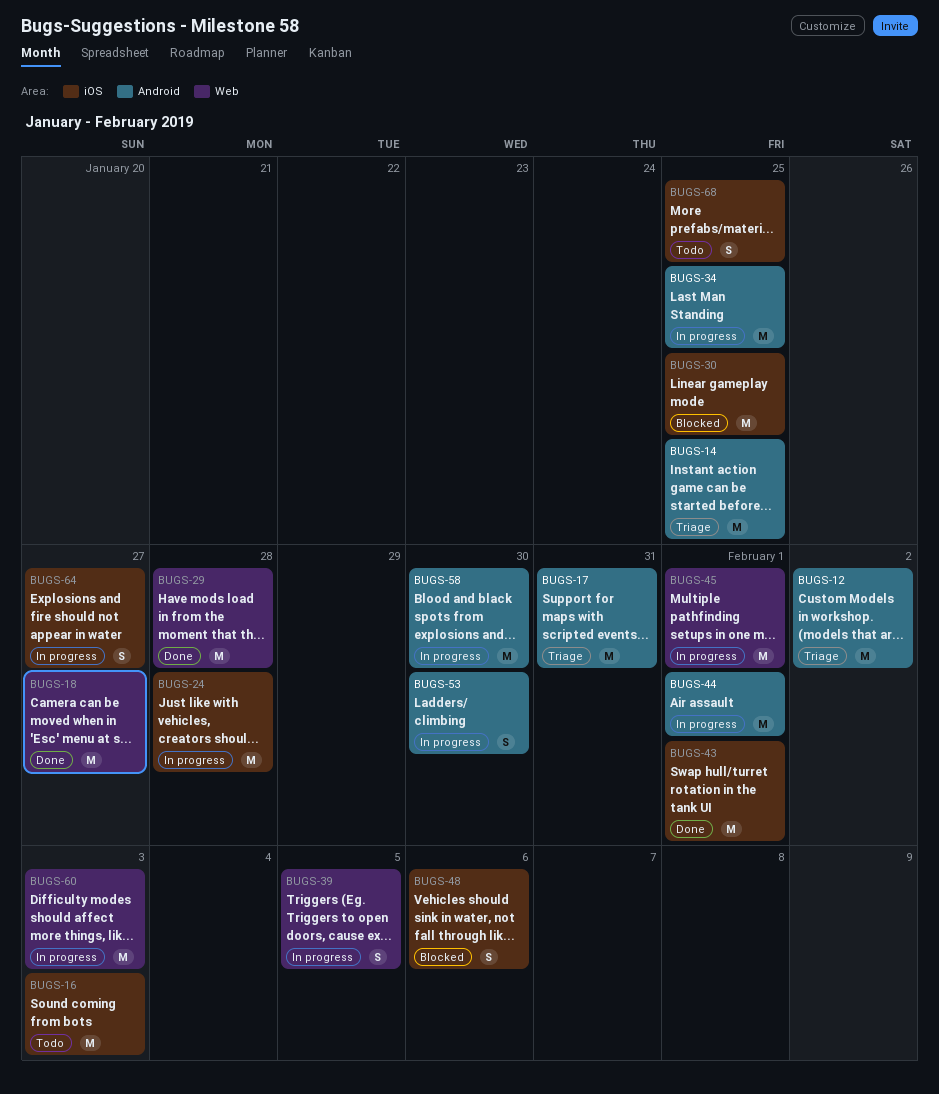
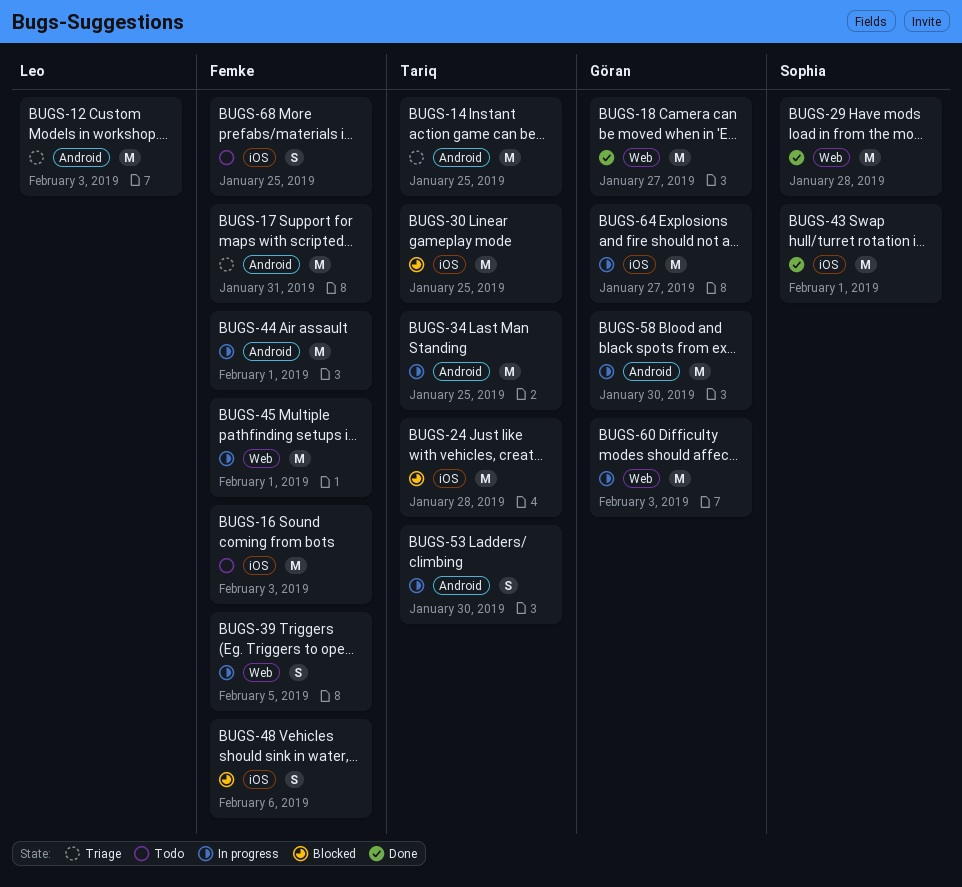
BUGS-12, due: Feb 2 -> Feb 3
BUGS-24, status: In progress -> Blocked
BUGS-64, estimate: S -> M

